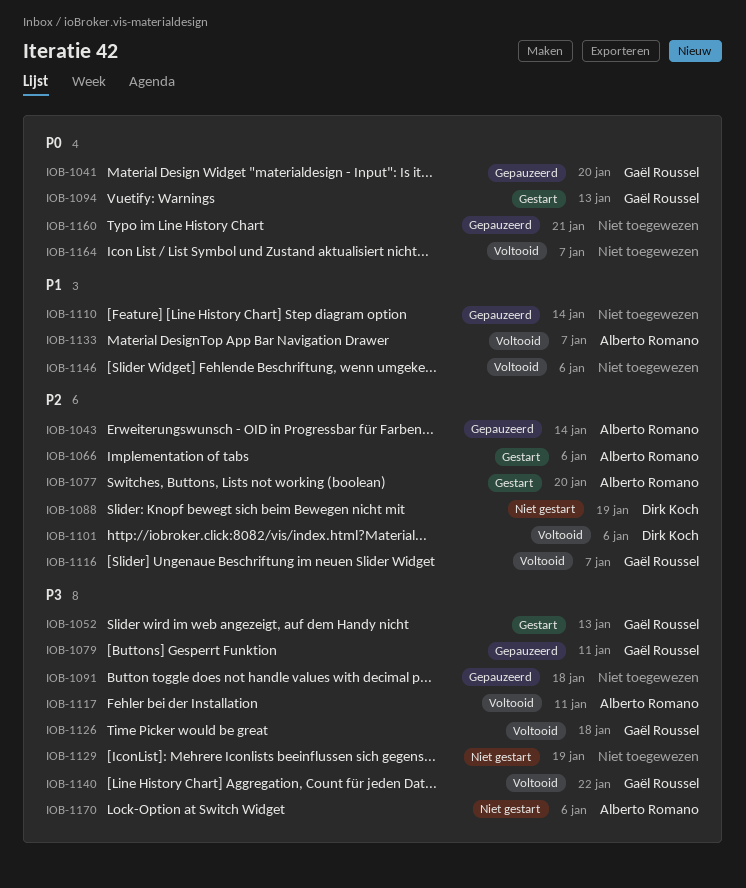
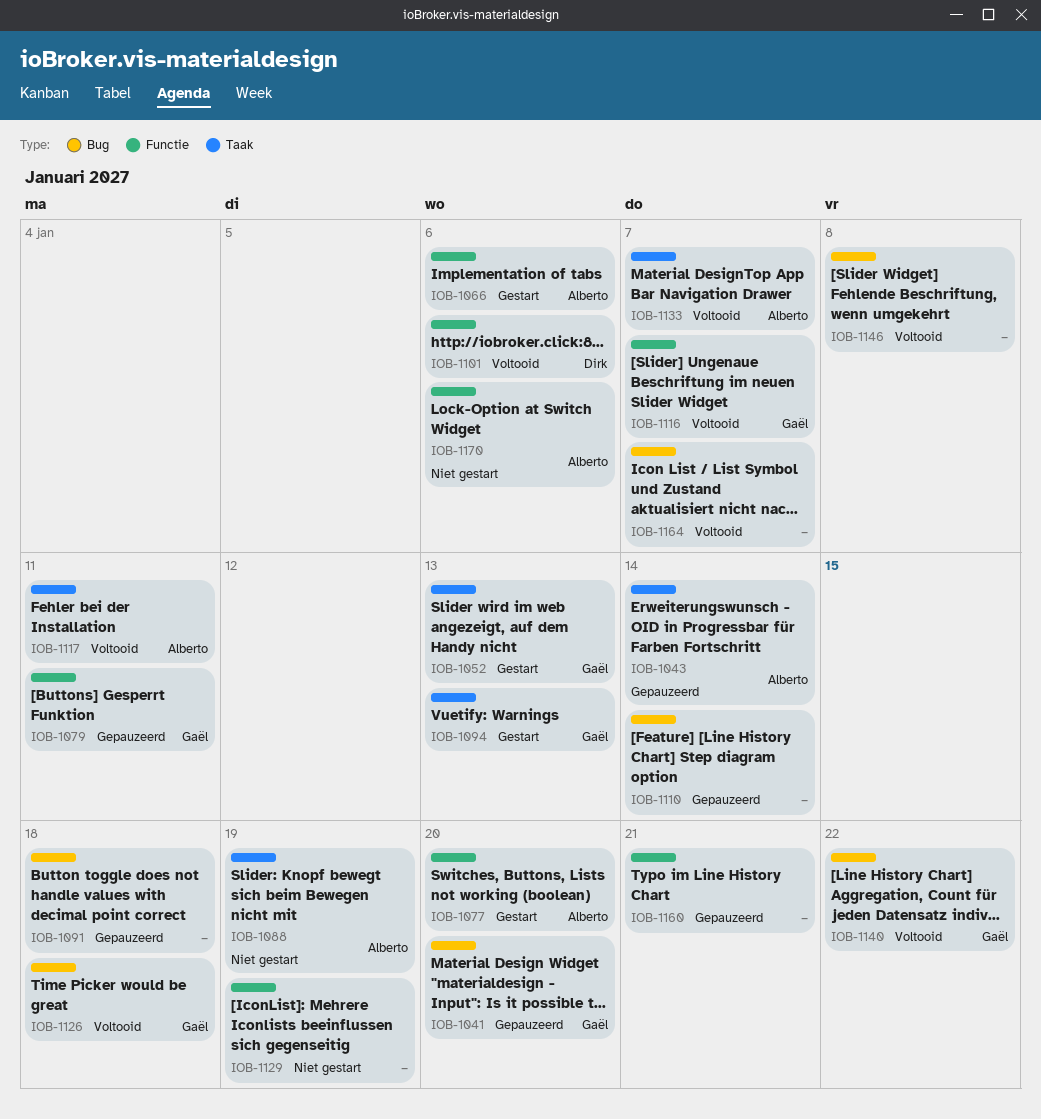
IOB-1088, owner: Dirk Koch -> Alberto Romano
IOB-1146, due: Jan 6 -> Jan 8

